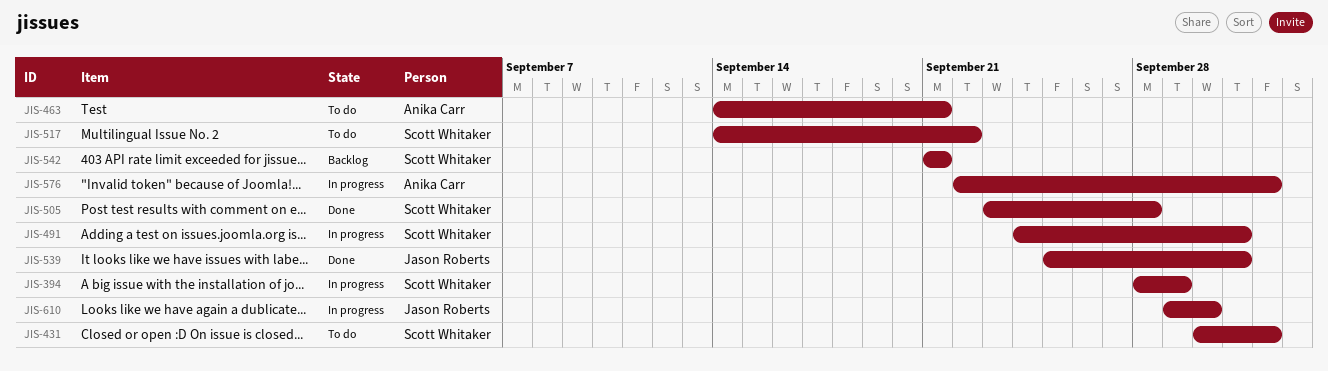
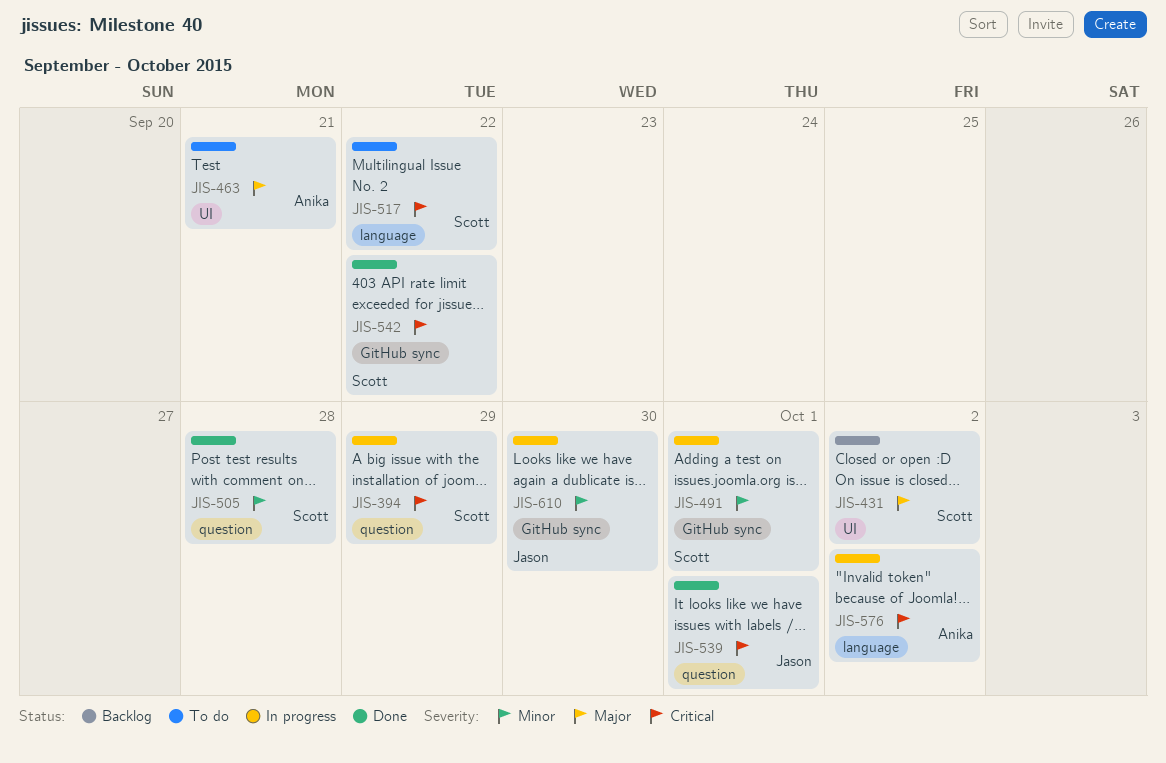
JIS-431, status: To do -> Backlog
JIS-542, status: Backlog -> Done
JIS-542, due: Sep 21 -> Sep 22

